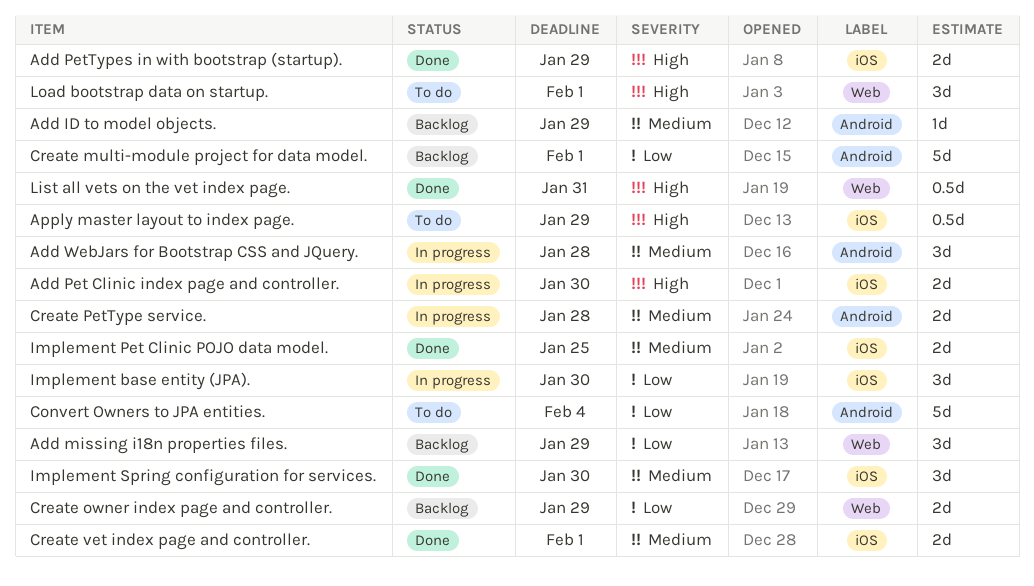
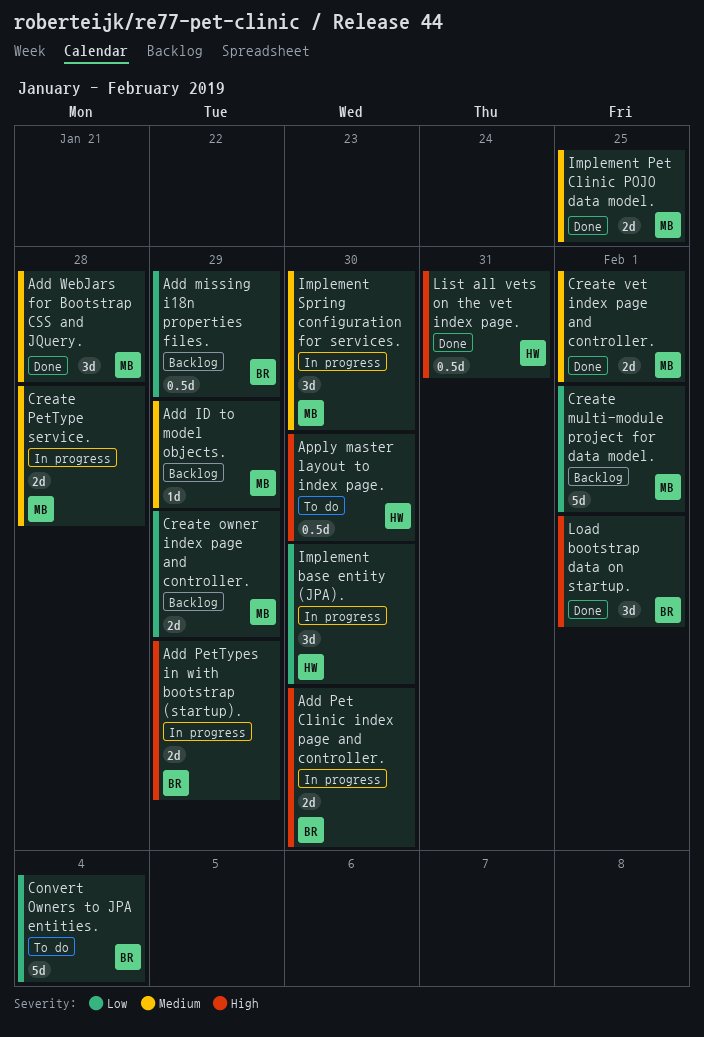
Add missing i18n properties files., estimate: 3d -> 0.5d
Add PetTypes in with bootstrap (startup)., status: Done -> In progress
Add WebJars for Bootstrap CSS and JQuery., status: In progress -> Done
Apply master layout to index page., due: Jan 29 -> Jan 30
Implement Spring configuration for services., status: Done -> In progress
Load bootstrap data on startup., status: To do -> Done

